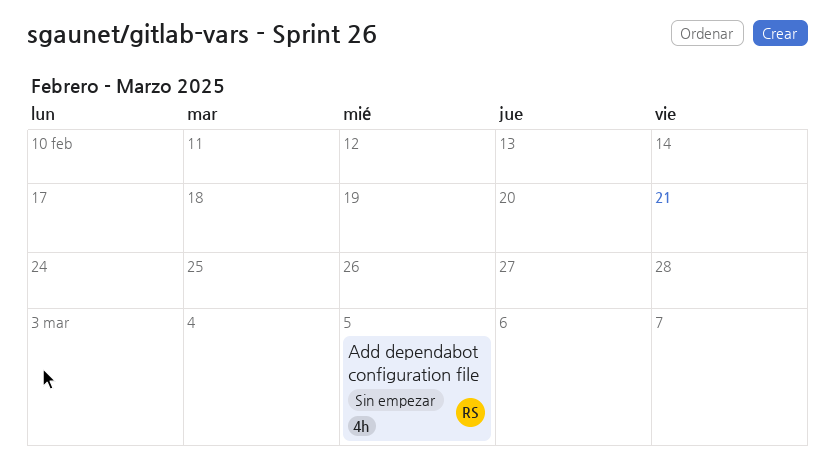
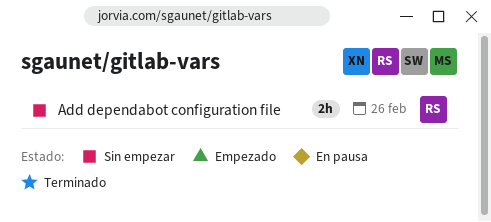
Add dependabot configuration file, estimate: 4h -> 2h
Add dependabot configuration file, due: Mar 5 -> Feb 26

